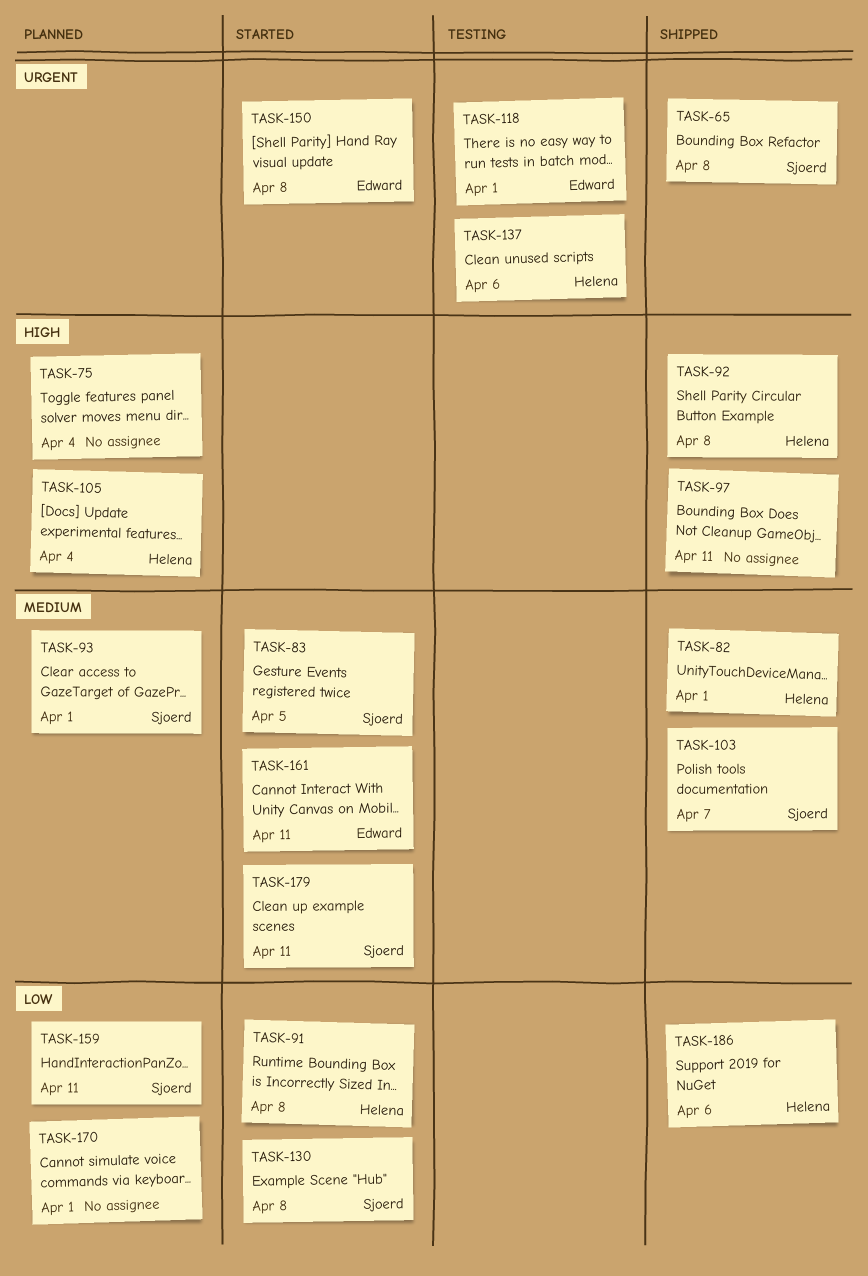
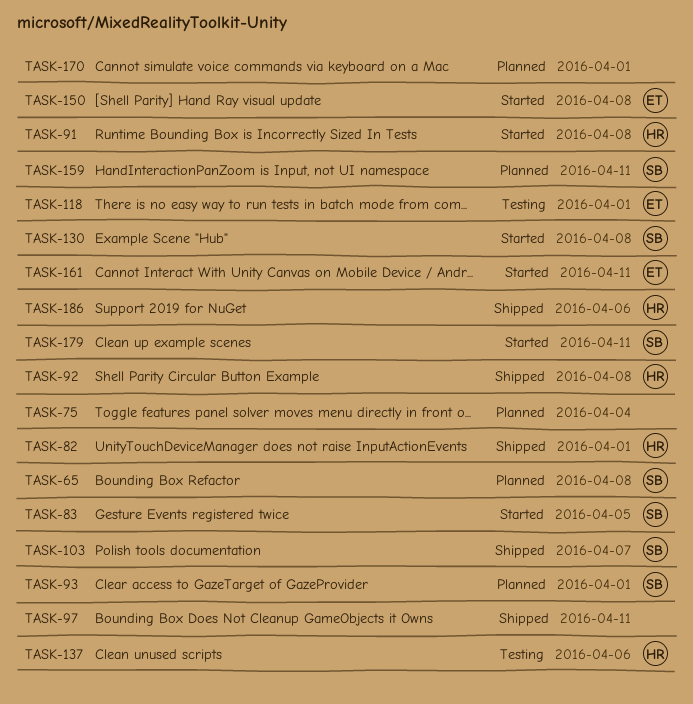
TASK-65, status: Shipped -> Planned
TASK-105: present -> none

